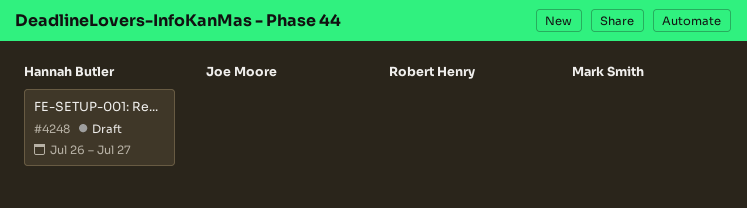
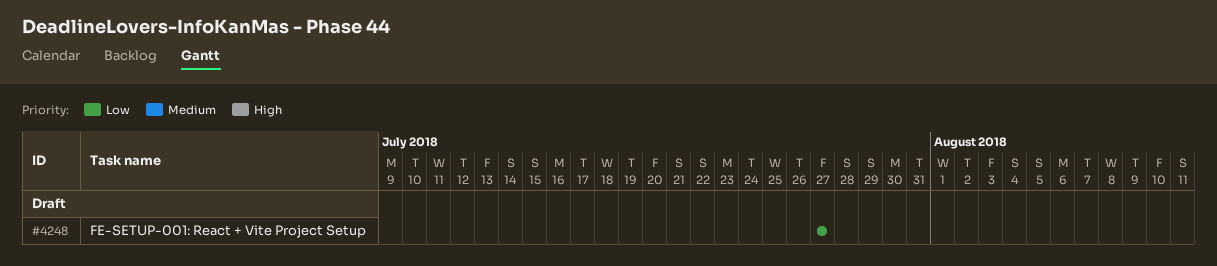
#4248, start: Jul 26 -> Jul 27

